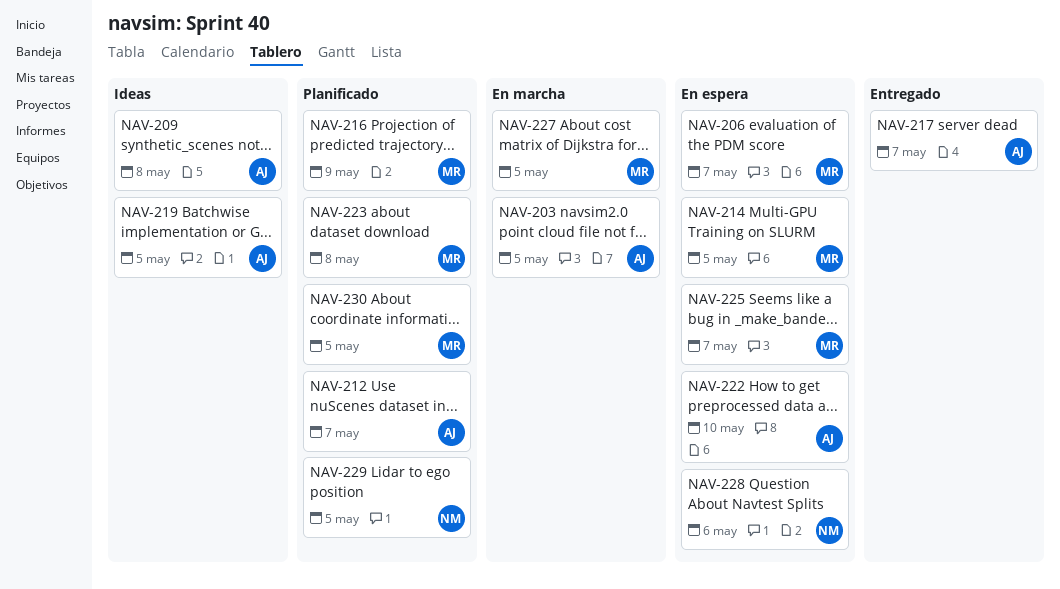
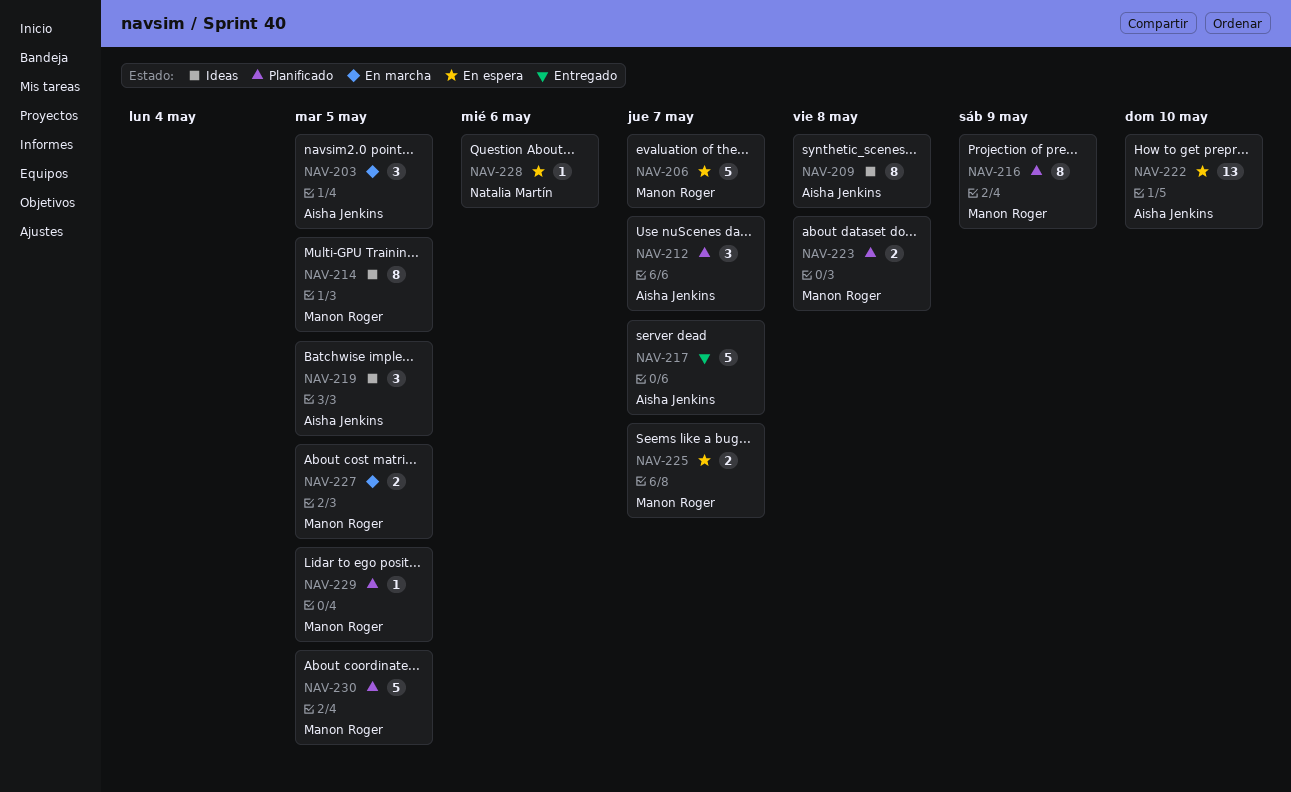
NAV-214, status: En espera -> Ideas
NAV-229, owner: Natalia Martín -> Manon Roger

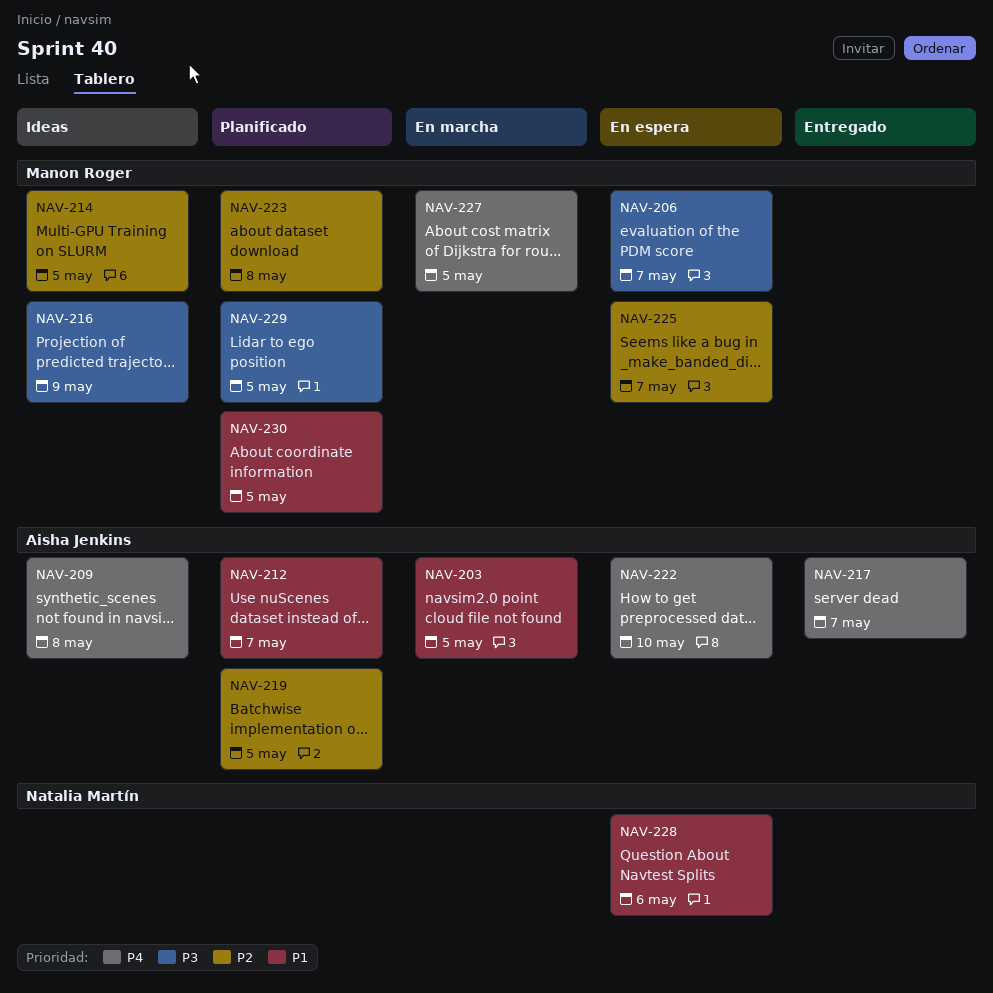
NAV-216, status: Planificado -> Ideas
NAV-219, status: Ideas -> Planificado

